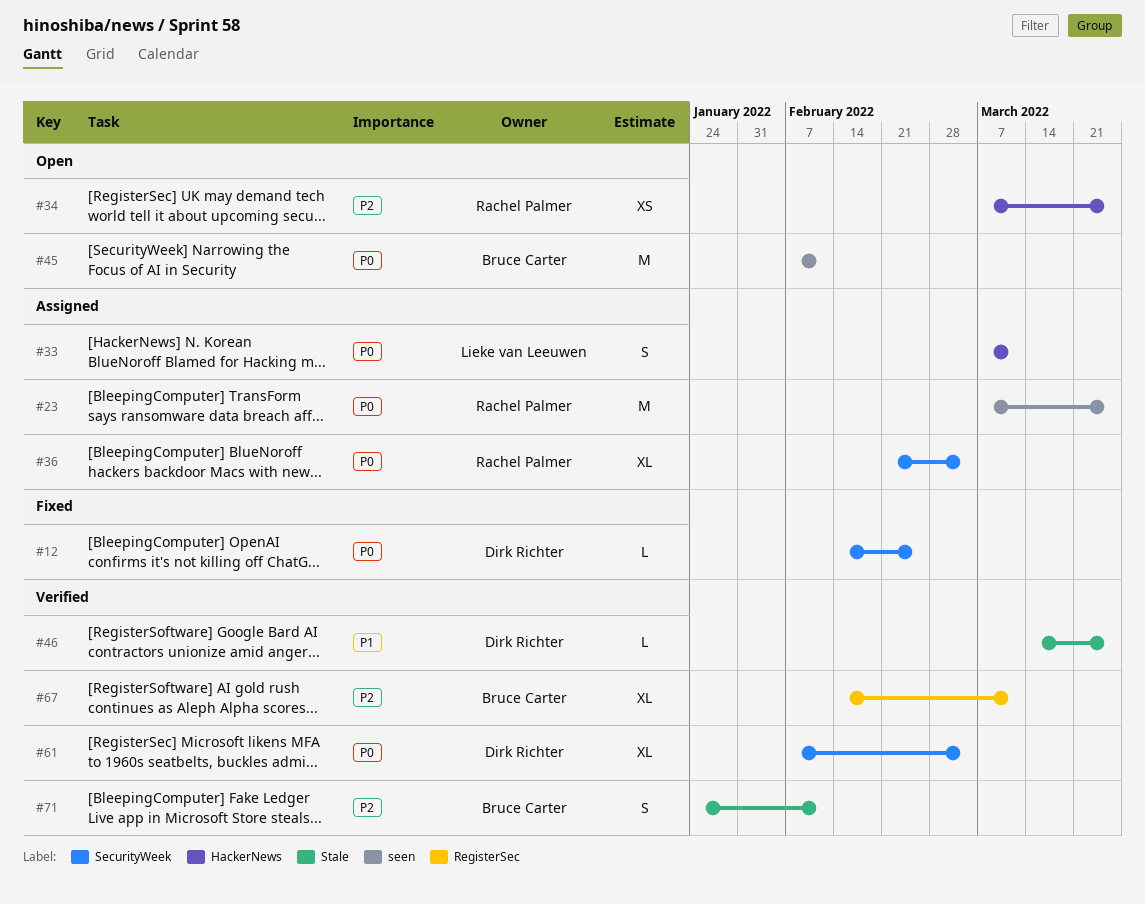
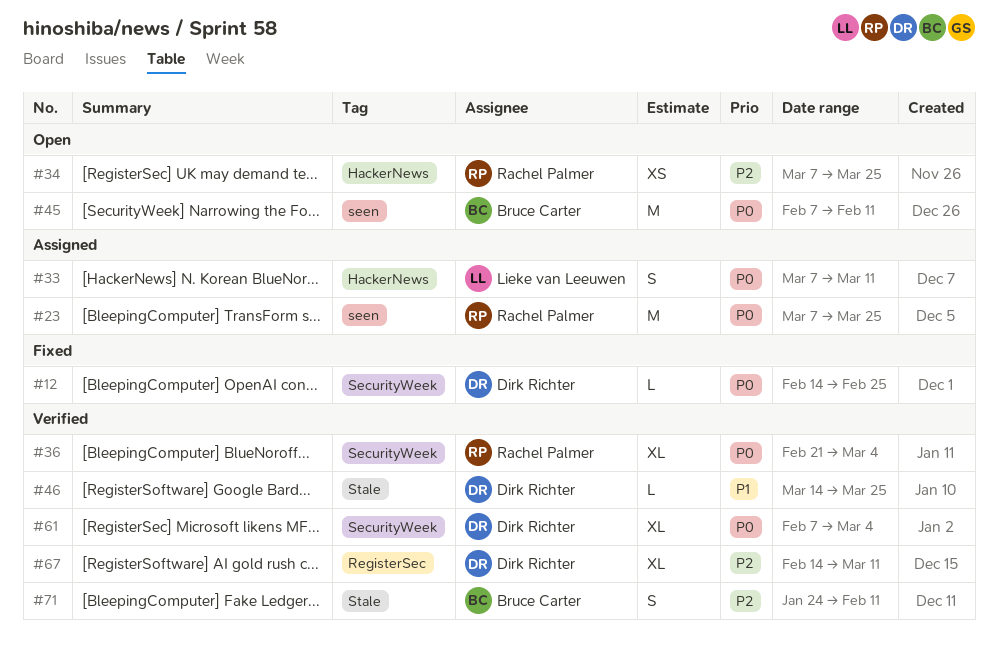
#36, status: Assigned -> Verified
#67, owner: Bruce Carter -> Dirk Richter

